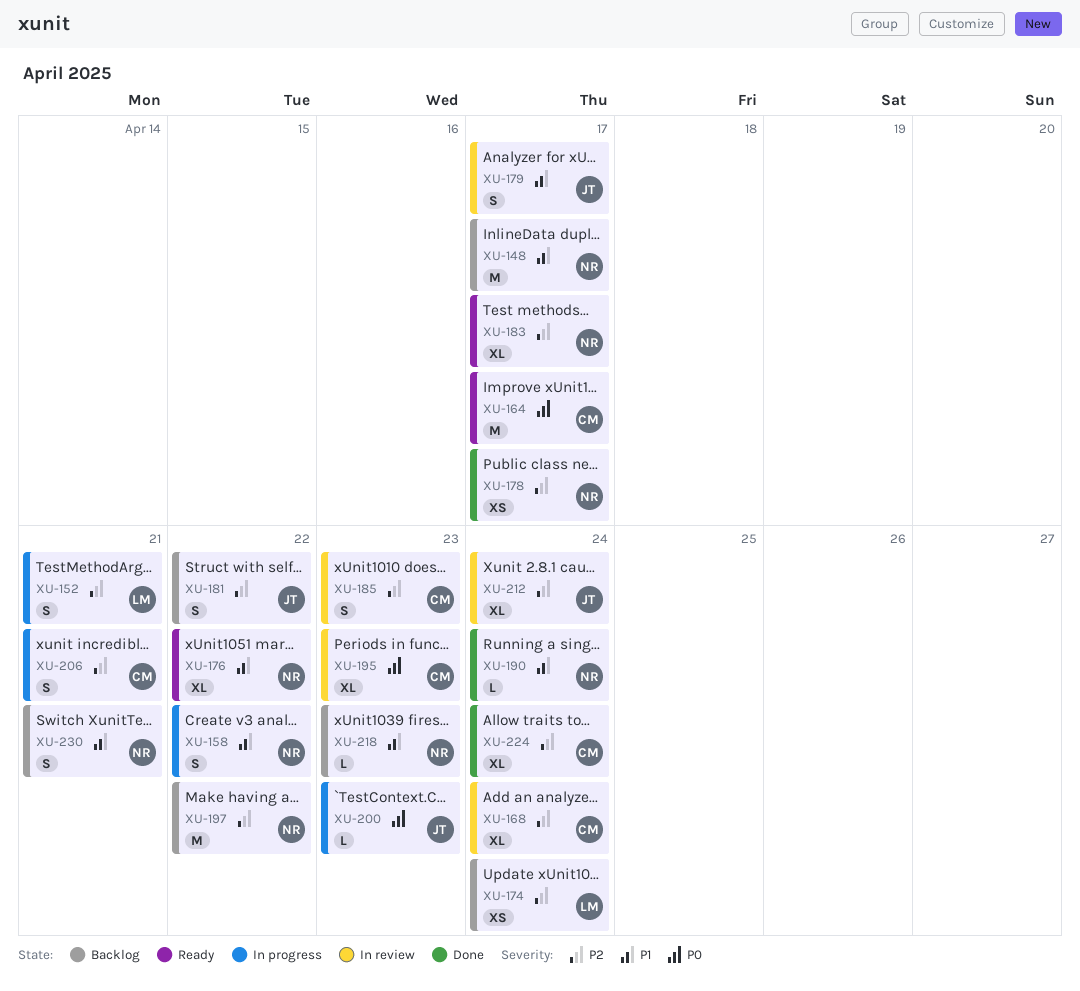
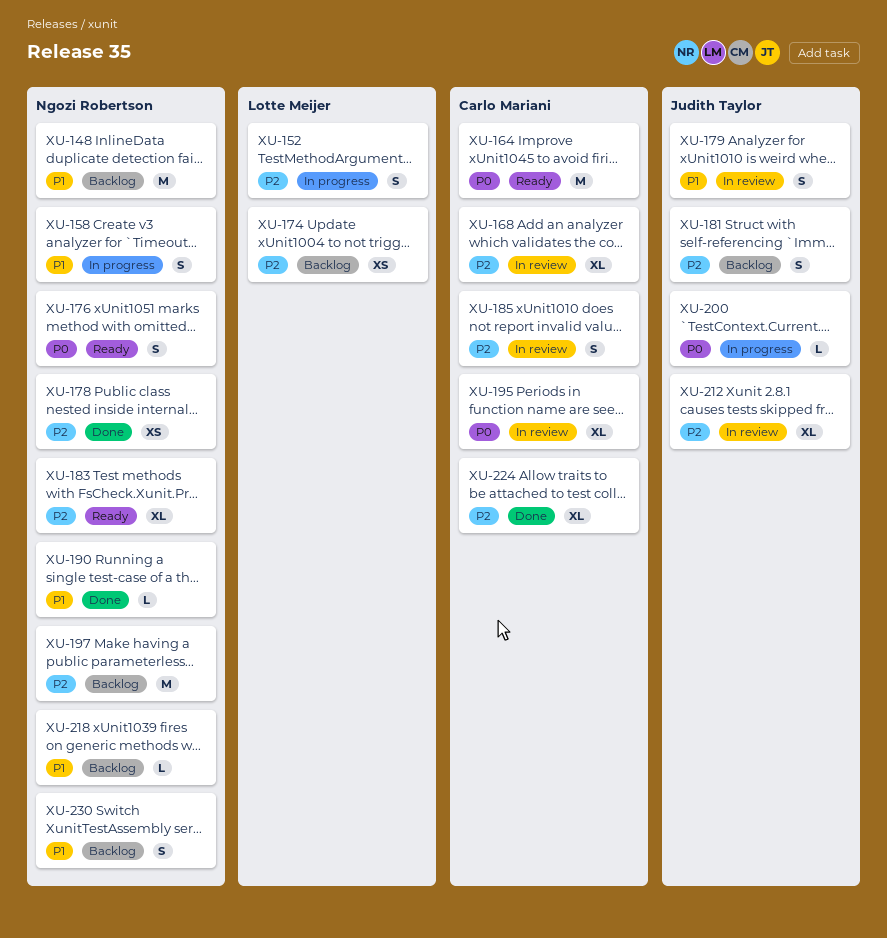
XU-176, priority: P1 -> P0
XU-176, estimate: XL -> S
XU-206: present -> none

